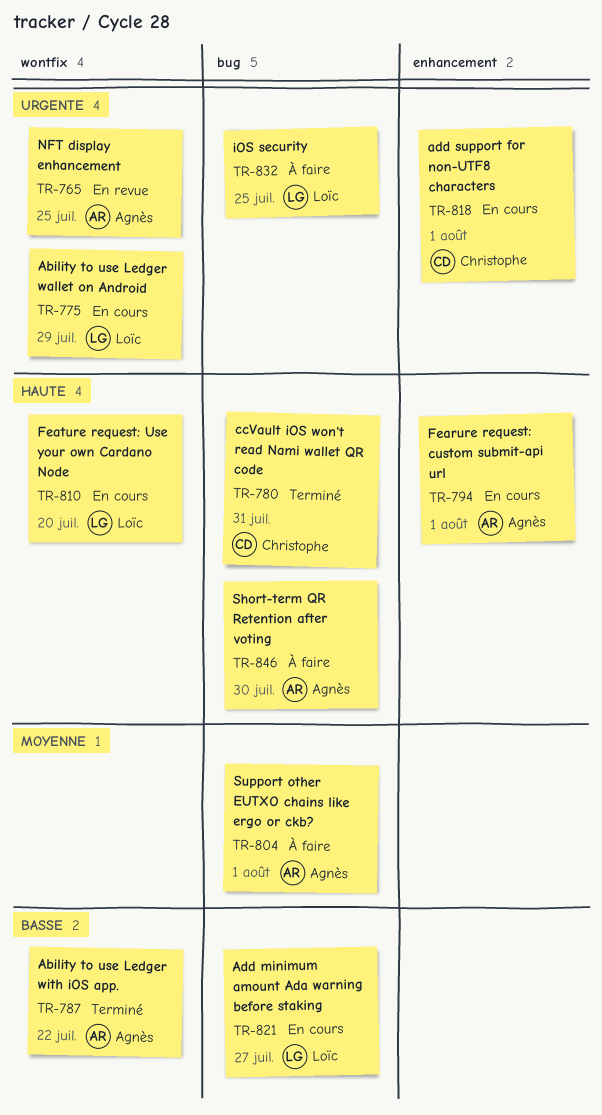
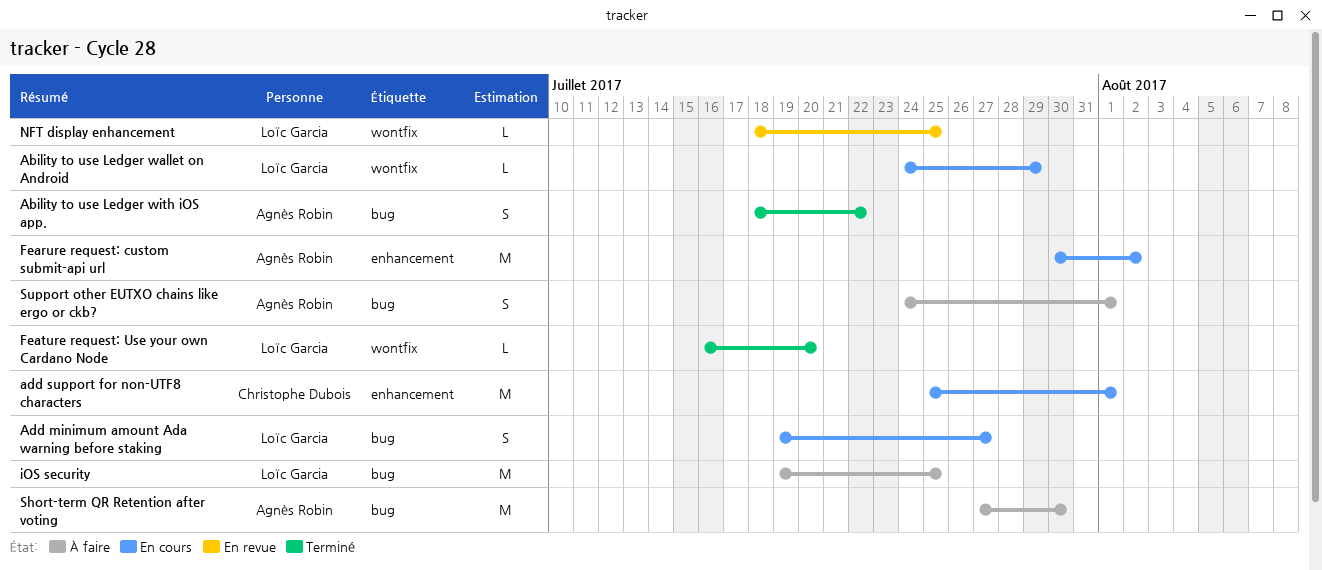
Ability to use Ledger with iOS app., label: wontfix -> bug
ccVault iOS won't read Nami wallet QR code: present -> none
Fearure request: custom submit-api url, due: Aug 1 -> Aug 2
Feature request: Use your own Cardano Node, status: En cours -> Terminé
NFT display enhancement, owner: Agnès Robin -> Loïc Garcia

